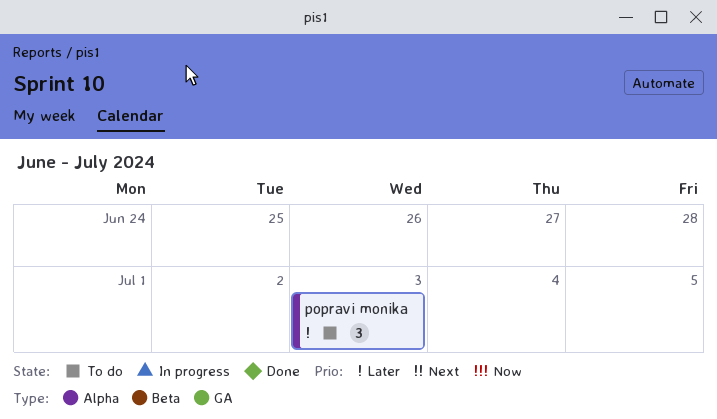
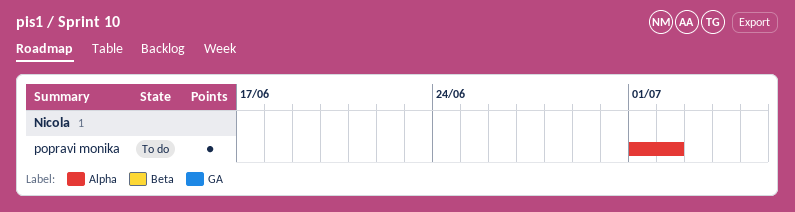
popravi monika, estimate: 3 -> 1
popravi monika, due: Jul 3 -> Jul 2

